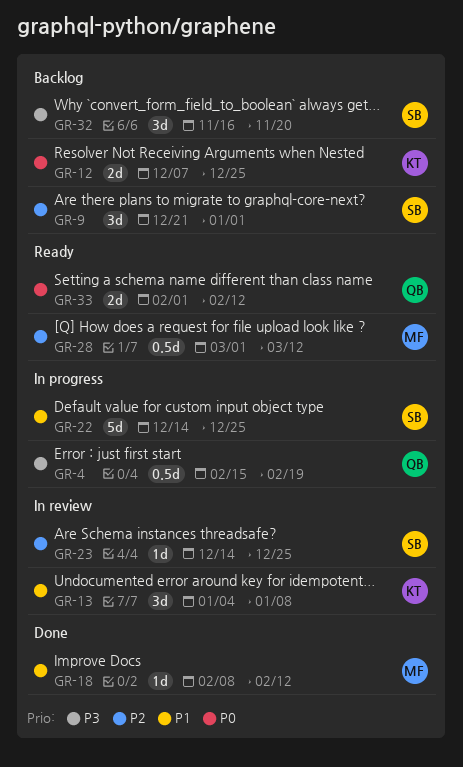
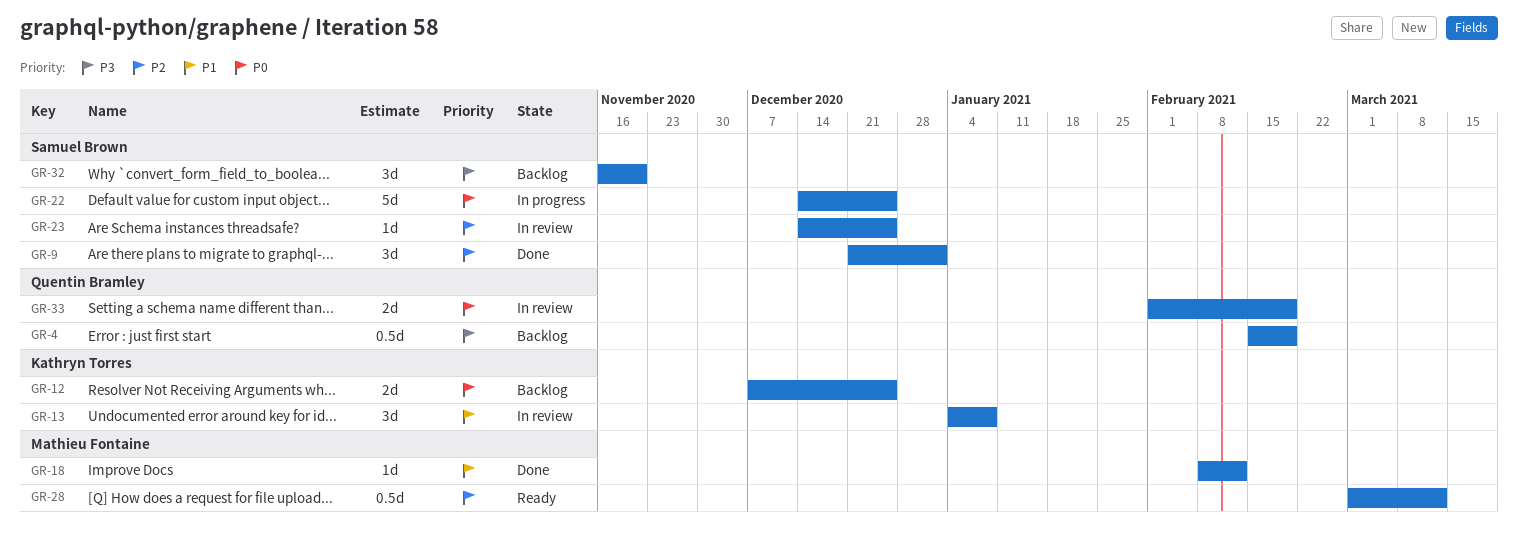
GR-4, status: In progress -> Backlog
GR-9, status: Backlog -> Done
GR-22, priority: P1 -> P0
GR-33, status: Ready -> In review
GR-33, due: Feb 12 -> Feb 19

